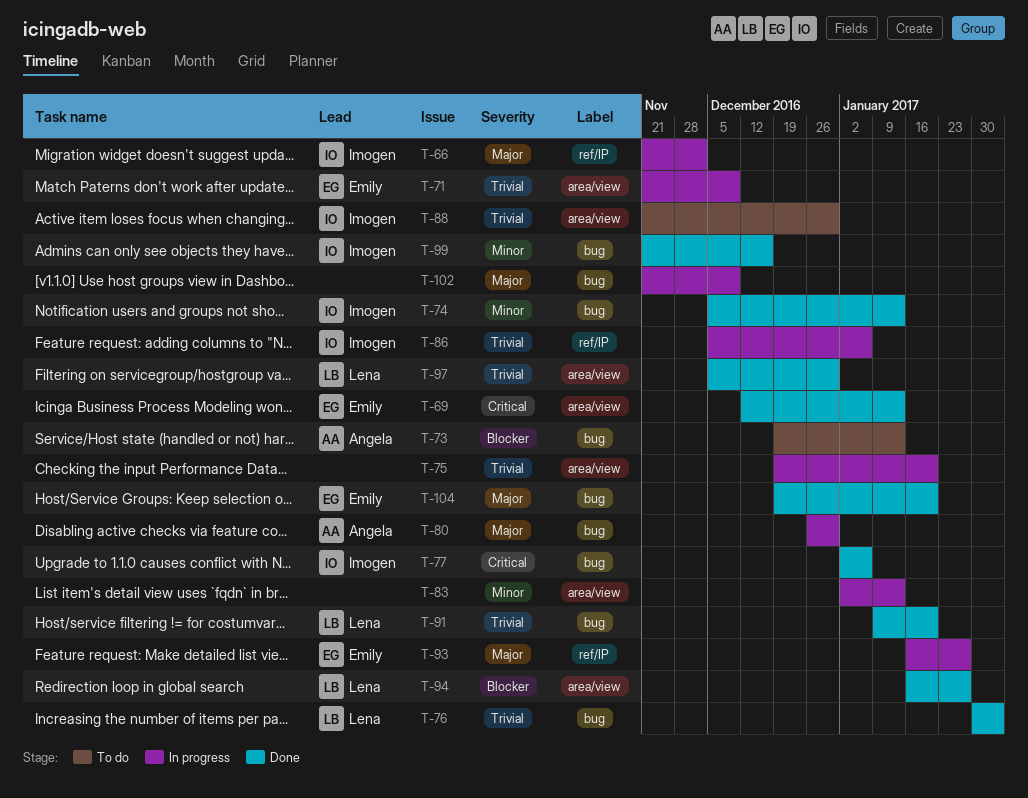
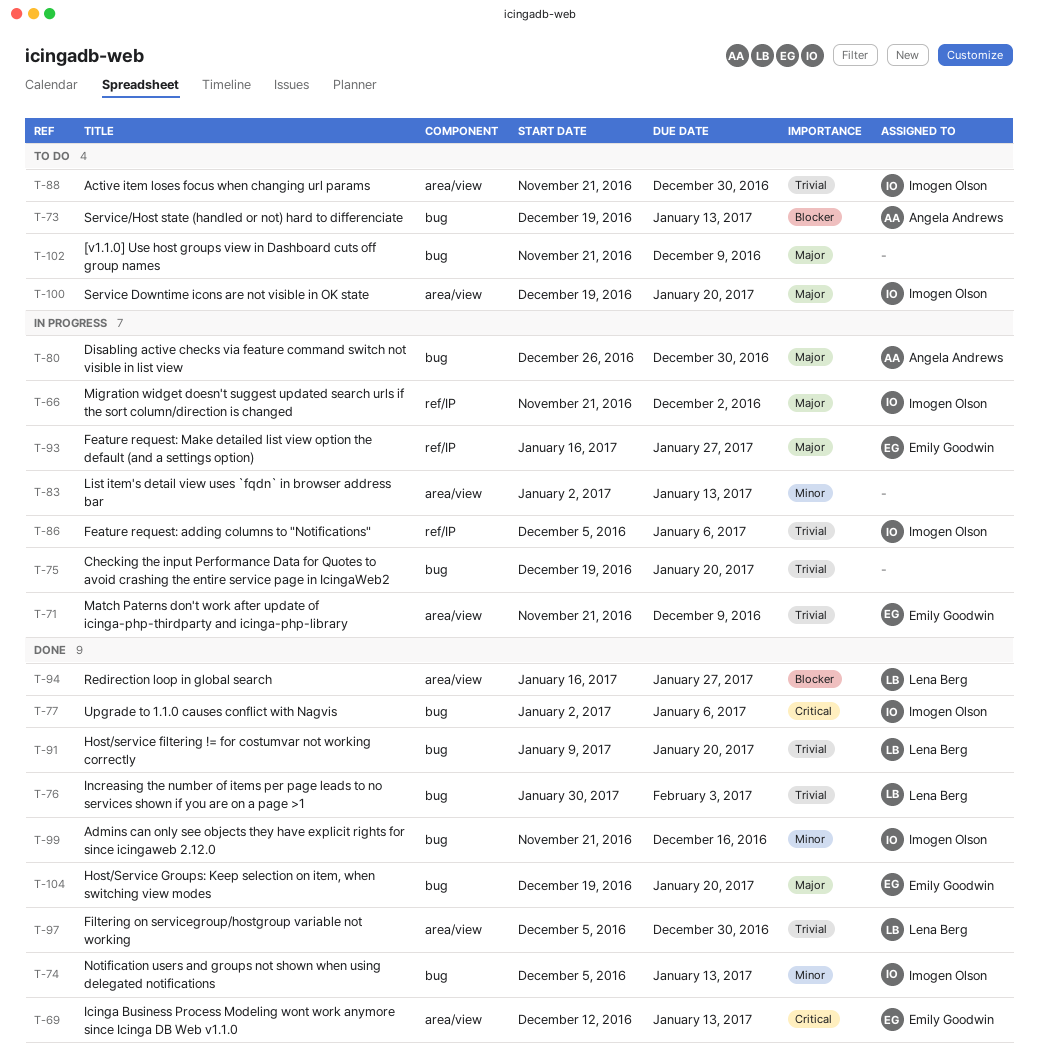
T-75, label: area/view -> bug
T-100: none -> present
T-102, status: In progress -> To do

